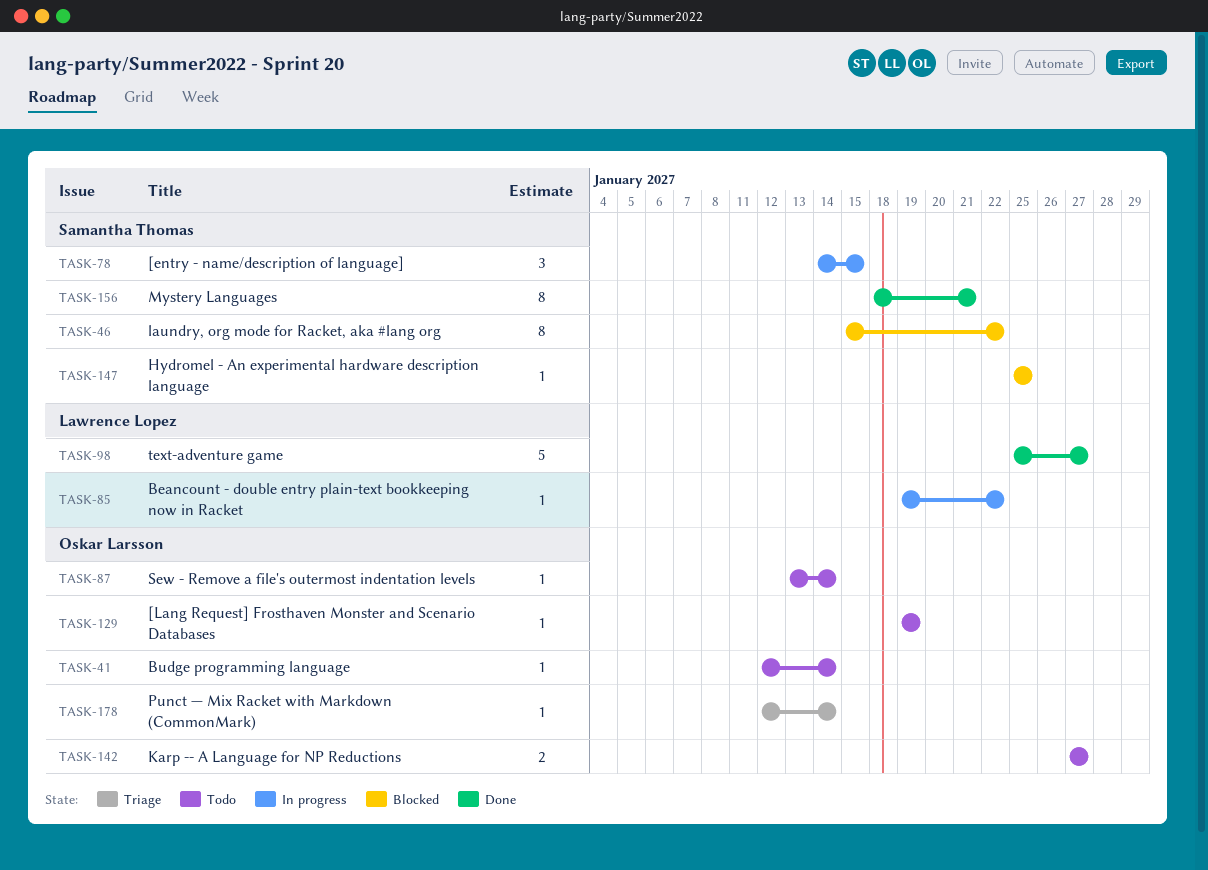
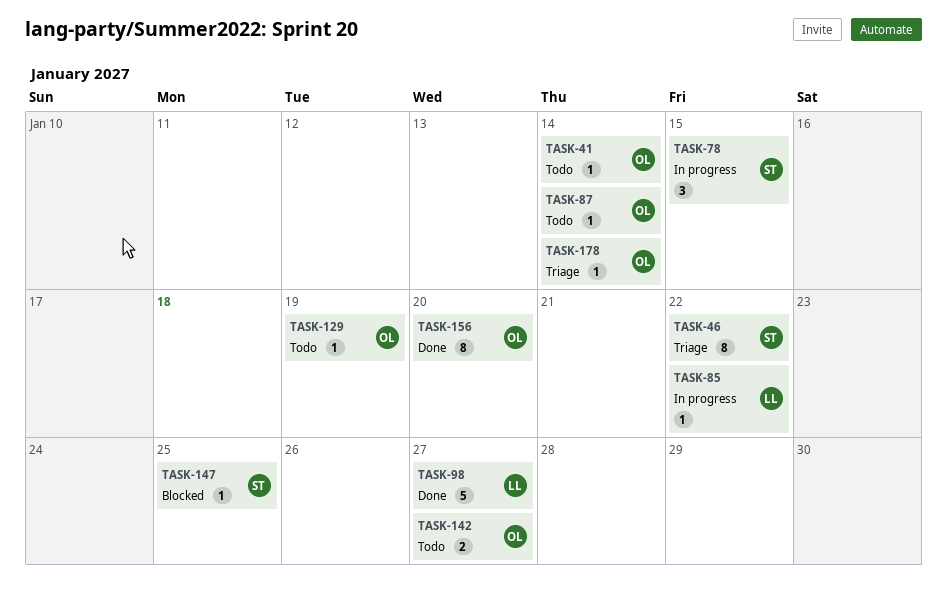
TASK-46, status: Blocked -> Triage
TASK-156, owner: Samantha Thomas -> Oskar Larsson
TASK-156, due: Jan 21 -> Jan 20

